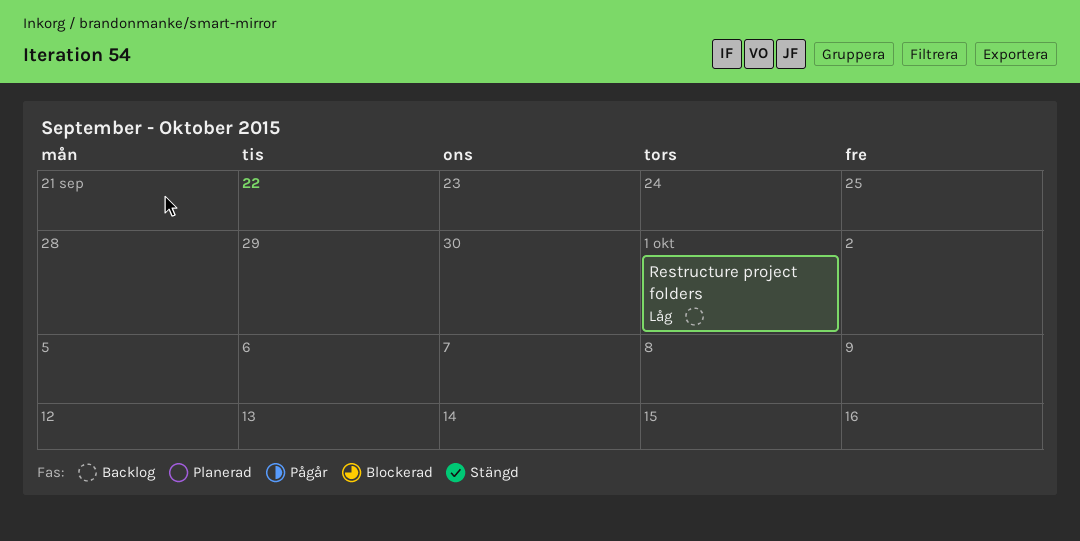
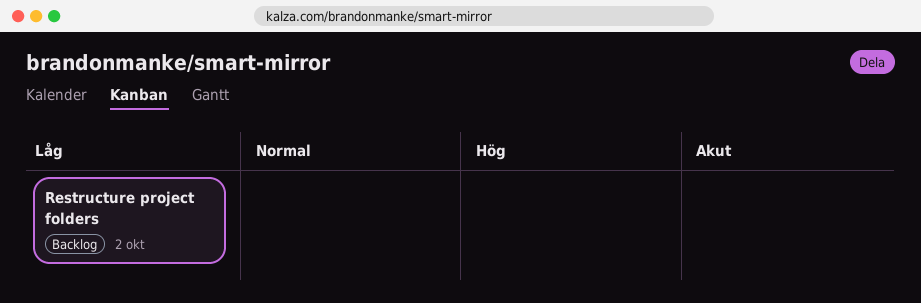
Restructure project folders, due: Oct 1 -> Oct 2

